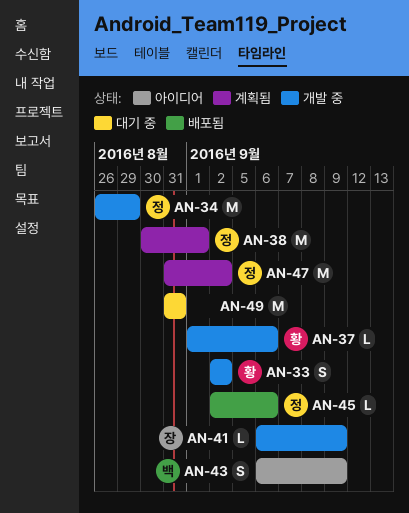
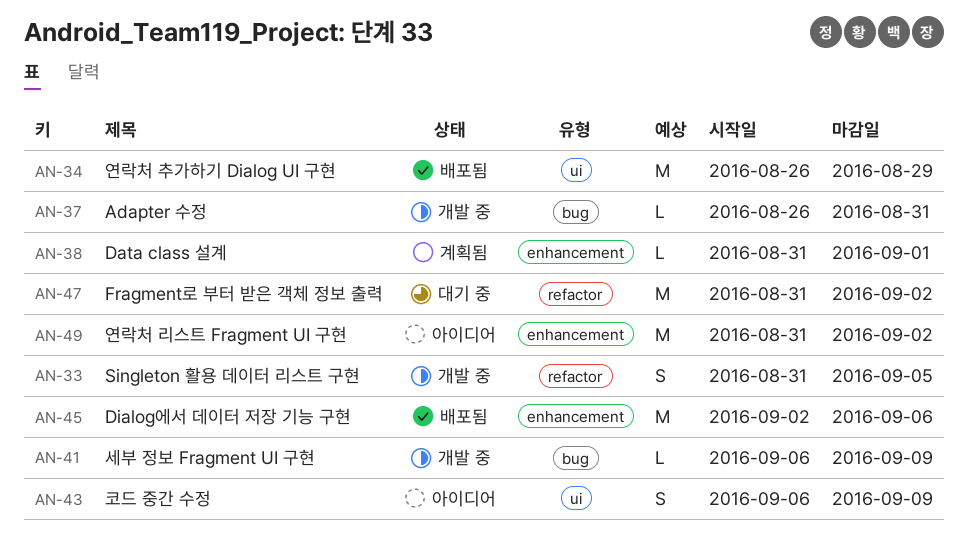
AN-33, start: Sep 2 -> Aug 31
AN-33, due: Sep 2 -> Sep 5
AN-34, status: 개발 중 -> 배포됨
AN-37, start: Sep 1 -> Aug 26
AN-37, due: Sep 6 -> Aug 31
AN-38, estimate: M -> L
AN-38, start: Aug 30 -> Aug 31
AN-45, estimate: L -> M
AN-47, status: 계획됨 -> 대기 중
AN-49, status: 대기 중 -> 아이디어
AN-49, due: Aug 31 -> Sep 2

